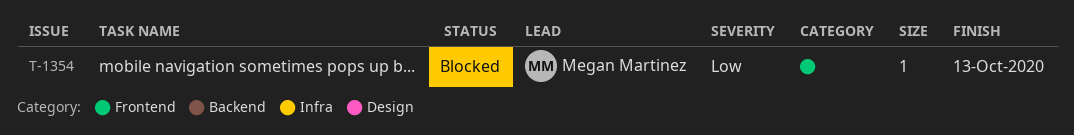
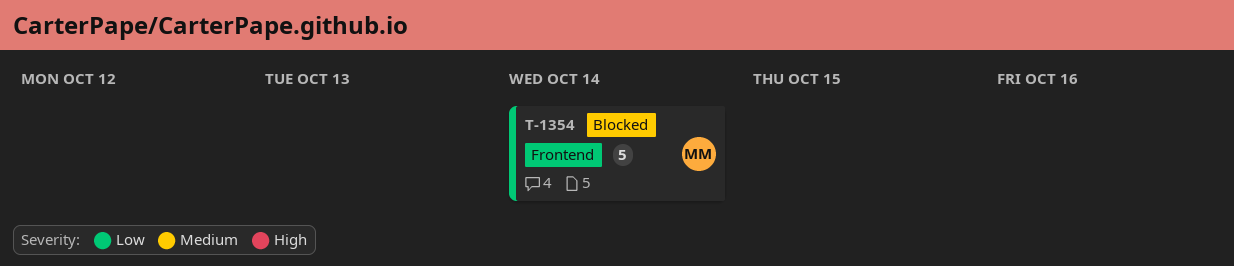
T-1354, estimate: 1 -> 5
T-1354, due: Oct 13 -> Oct 14

